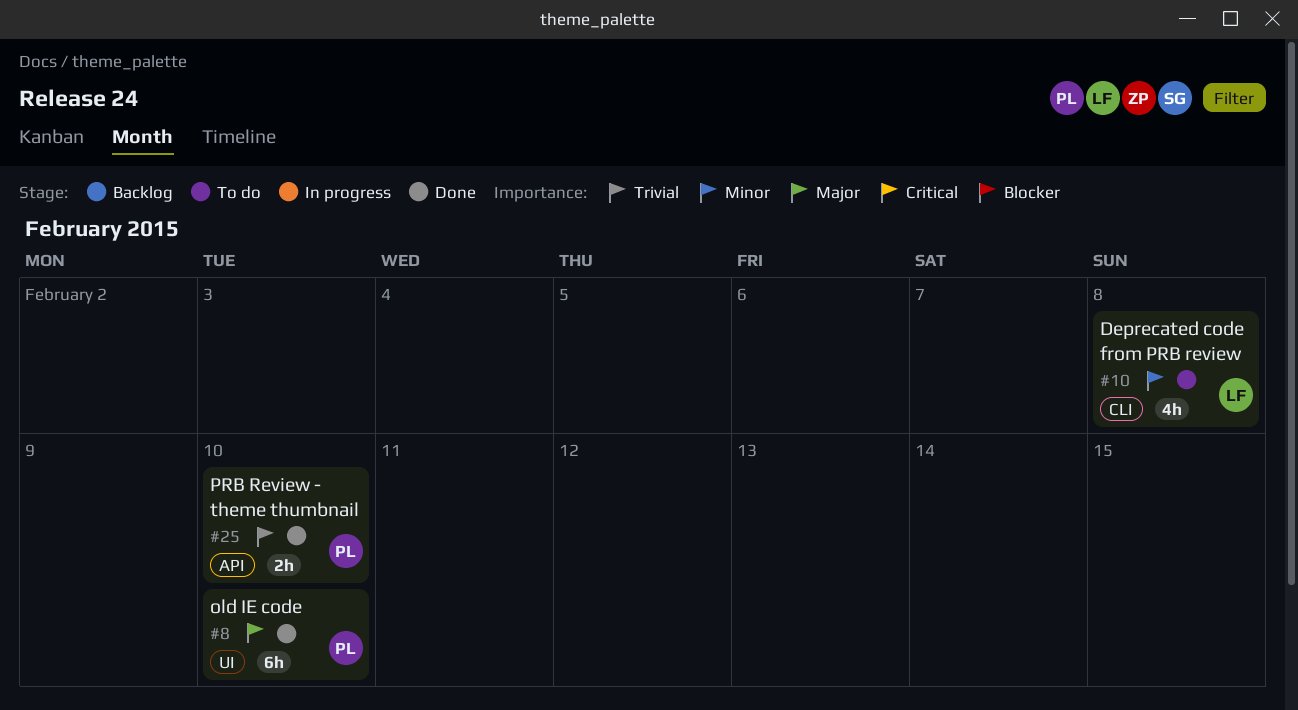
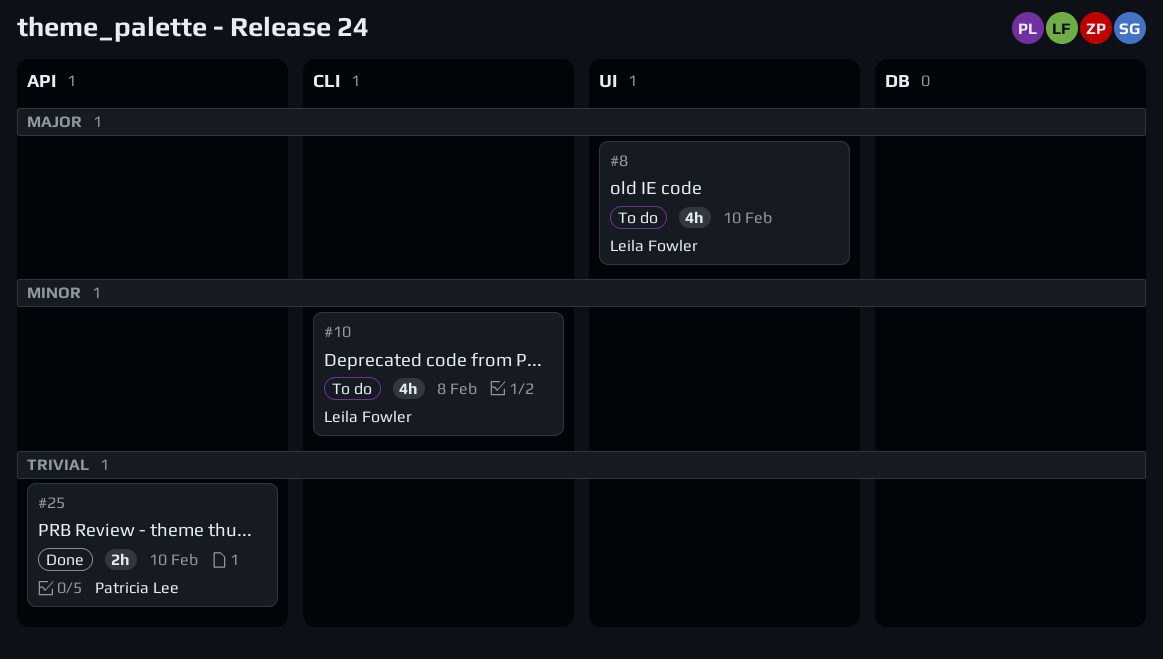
#8, status: Done -> To do
#8, owner: Patricia Lee -> Leila Fowler
#8, estimate: 6h -> 4h

